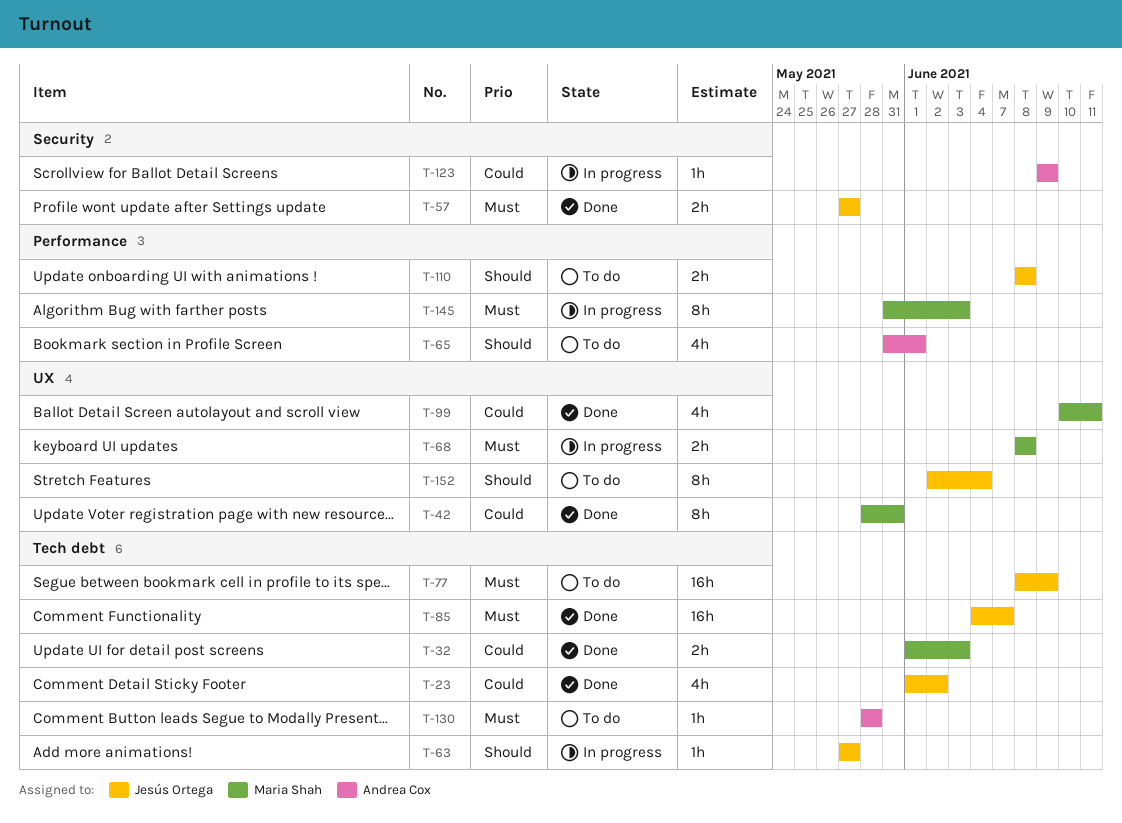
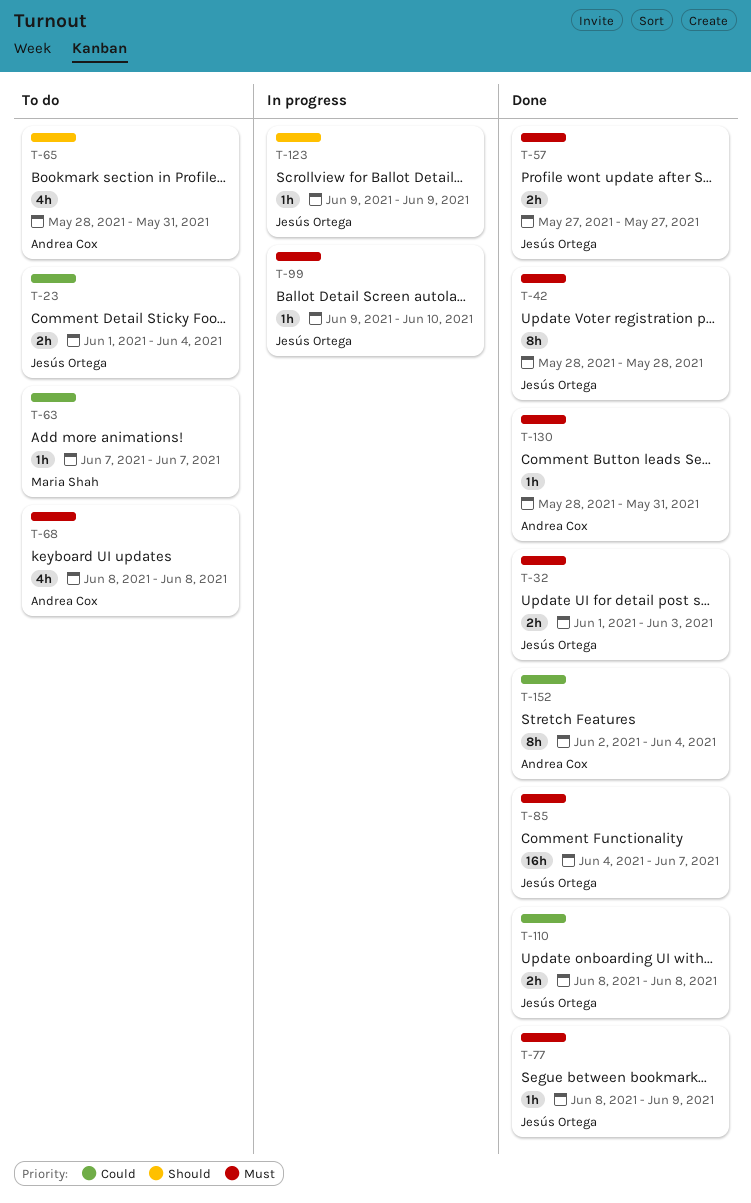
T-23, status: Done -> To do
T-23, estimate: 4h -> 2h
T-23, due: Jun 2 -> Jun 4
T-32, owner: Maria Shah -> Jesús Ortega
T-32, priority: Could -> Must
T-42, owner: Maria Shah -> Jesús Ortega
T-42, priority: Could -> Must
T-42, due: May 31 -> May 28
T-63, status: In progress -> To do
T-63, owner: Jesús Ortega -> Maria Shah
T-63, priority: Should -> Could
T-63, start: May 27 -> Jun 7
T-63, due: May 27 -> Jun 7
T-65, start: May 31 -> May 28
T-65, due: Jun 1 -> May 31
T-68, status: In progress -> To do
T-68, owner: Maria Shah -> Andrea Cox
T-68, estimate: 2h -> 4h
T-77, status: To do -> Done
T-77, estimate: 16h -> 1h
T-99, status: Done -> In progress
T-99, owner: Maria Shah -> Jesús Ortega
T-99, priority: Could -> Must
T-99, estimate: 4h -> 1h
T-99, start: Jun 10 -> Jun 9
T-99, due: Jun 11 -> Jun 10
T-110, status: To do -> Done
T-110, priority: Should -> Could
T-123, owner: Andrea Cox -> Jesús Ortega
T-123, priority: Could -> Should
T-130, status: To do -> Done
T-130, due: May 28 -> May 31
T-145: present -> none
T-152, status: To do -> Done
T-152, owner: Jesús Ortega -> Andrea Cox
T-152, priority: Should -> Could

